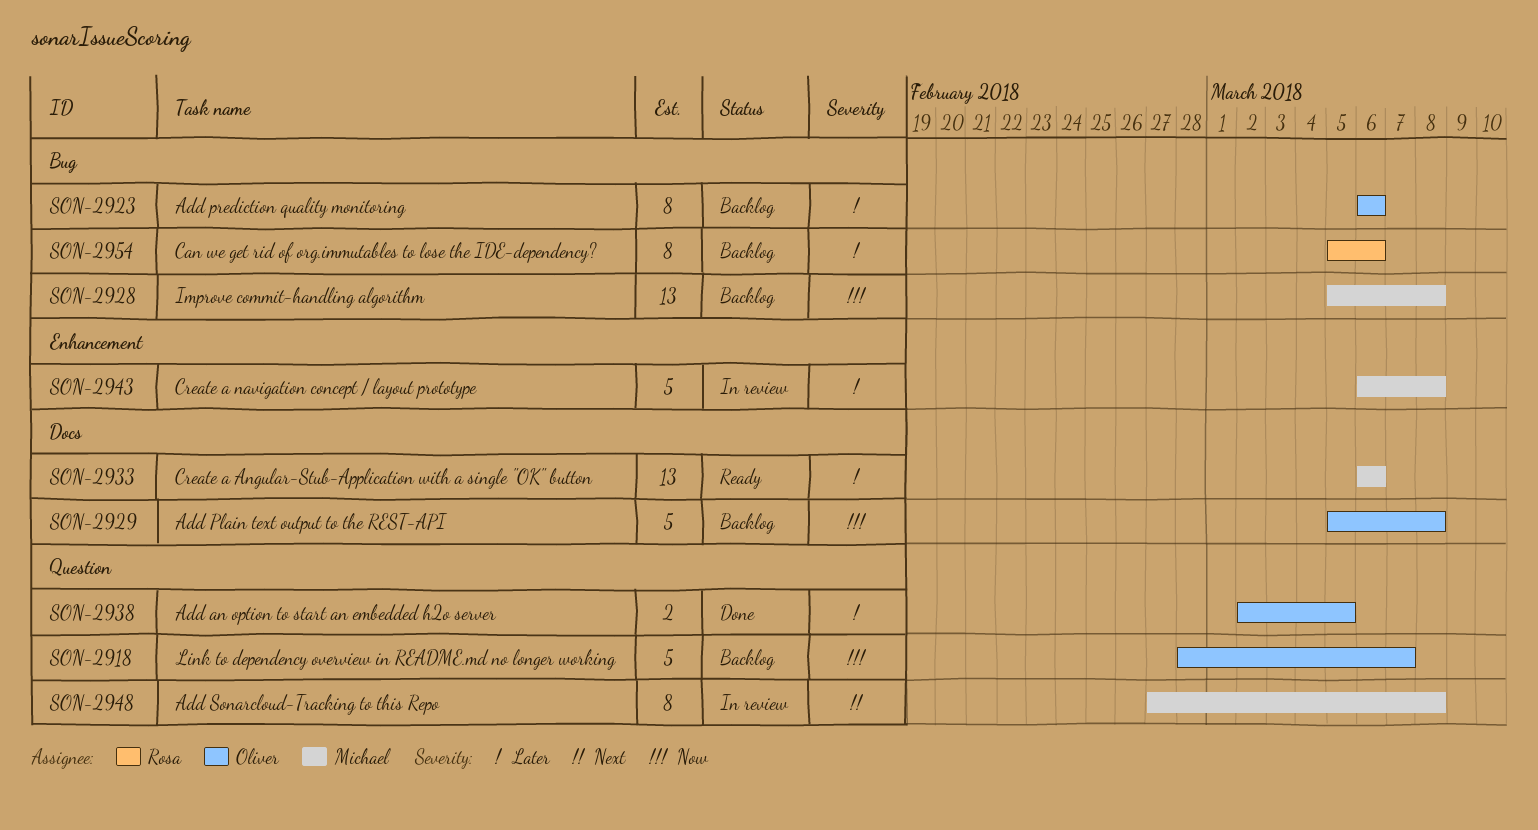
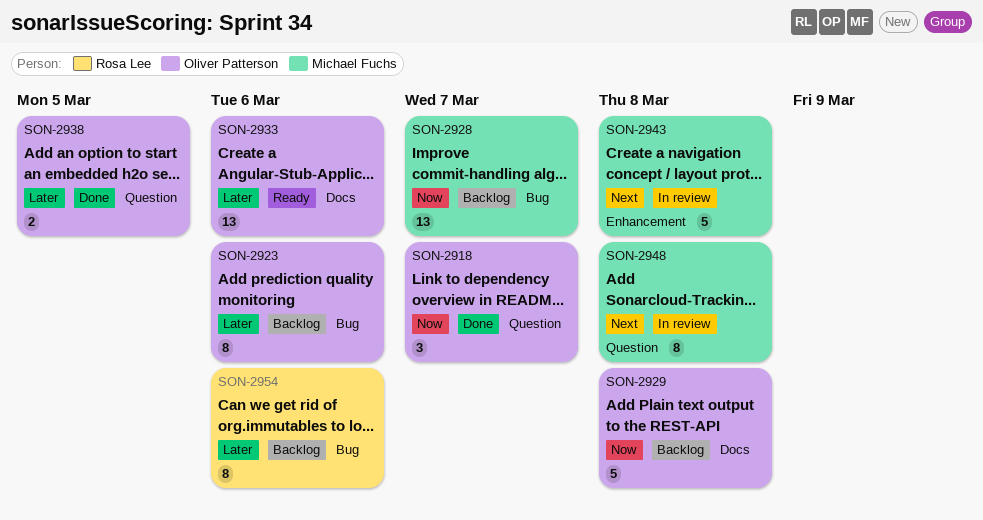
SON-2918, status: Backlog -> Done
SON-2918, estimate: 5 -> 3
SON-2928, due: Mar 8 -> Mar 7
SON-2933, owner: Michael Fuchs -> Oliver Patterson
SON-2943, priority: Later -> Next

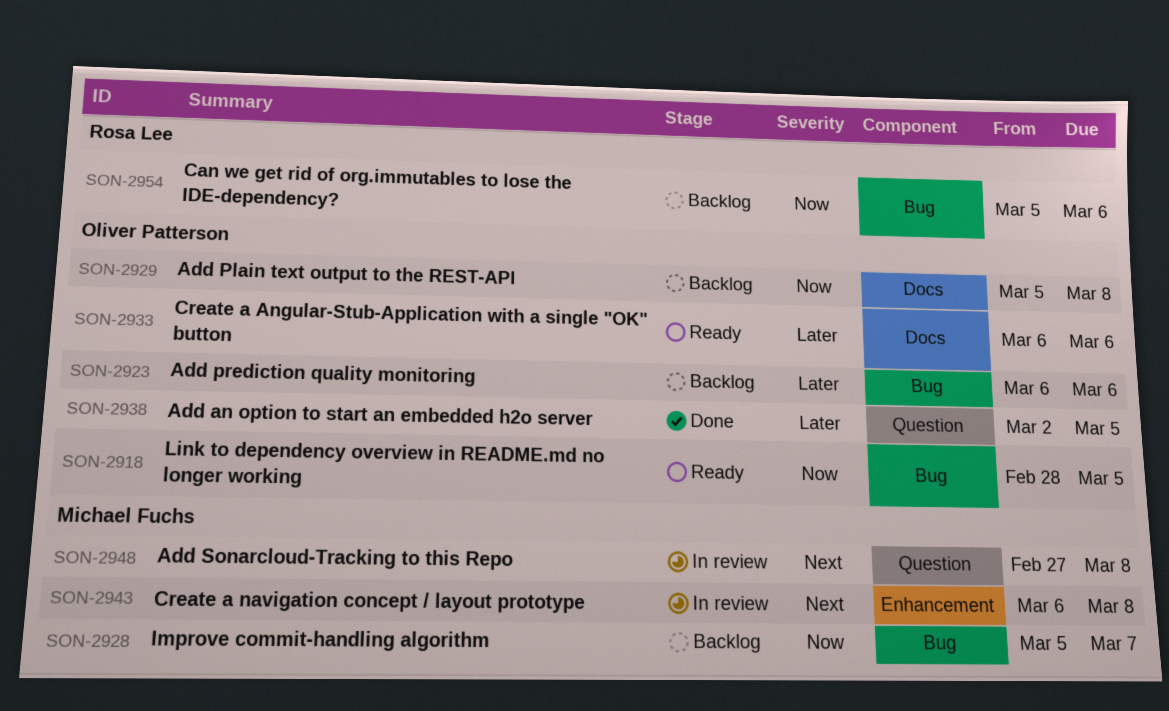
SON-2918, status: Done -> Ready
SON-2918, label: Question -> Bug
SON-2918, due: Mar 7 -> Mar 5
SON-2954, priority: Later -> Now

